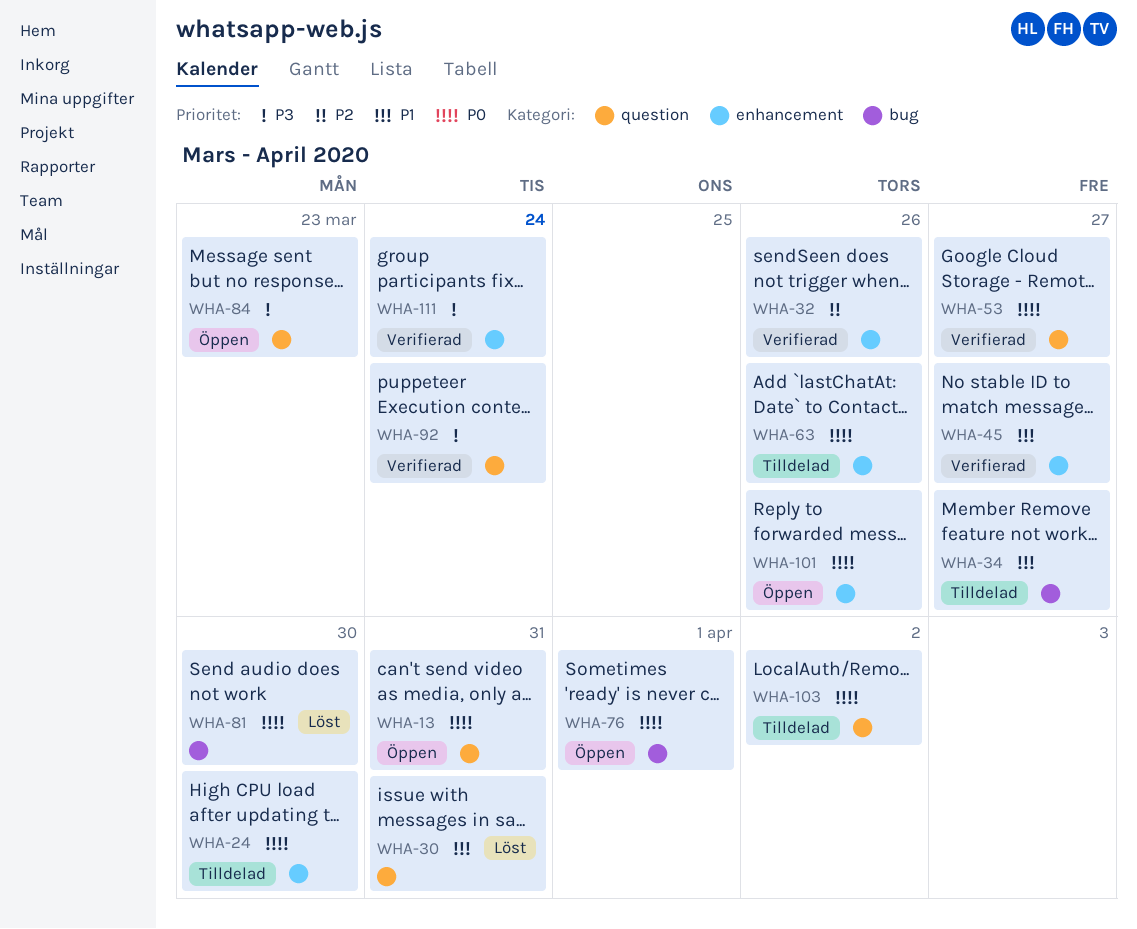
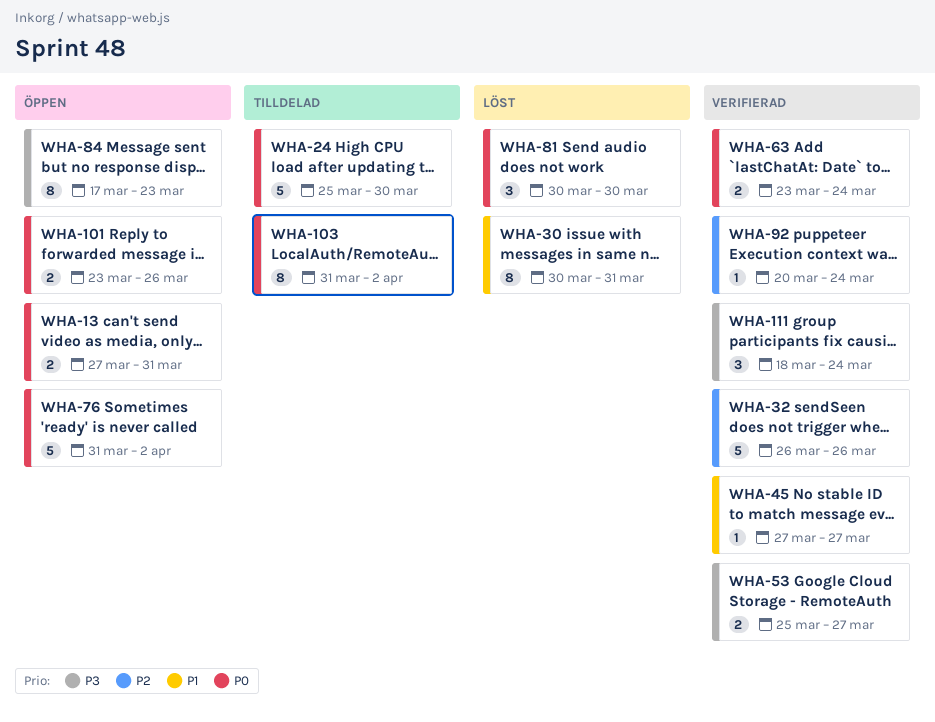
WHA-34: present -> none
WHA-53, priority: P0 -> P3
WHA-63, status: Tilldelad -> Verifierad
WHA-63, due: Mar 26 -> Mar 24
WHA-76, due: Apr 1 -> Apr 2
WHA-92, priority: P3 -> P2

